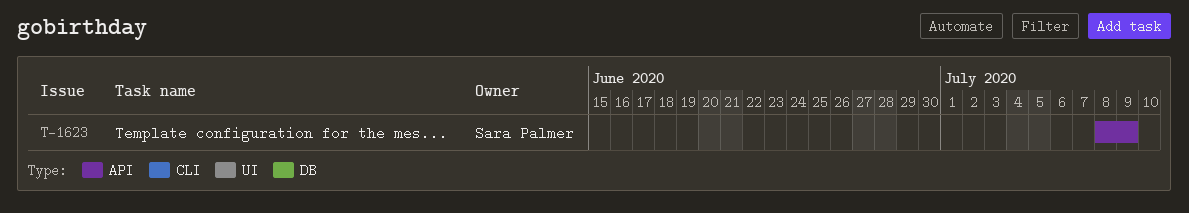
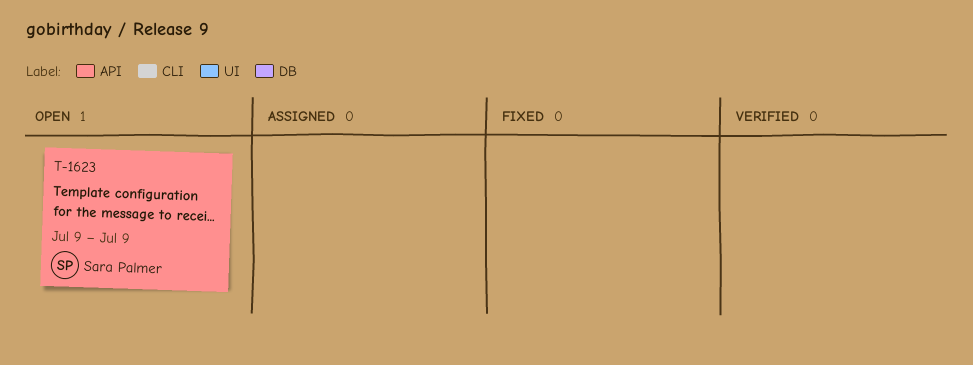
T-1623, start: Jul 8 -> Jul 9

